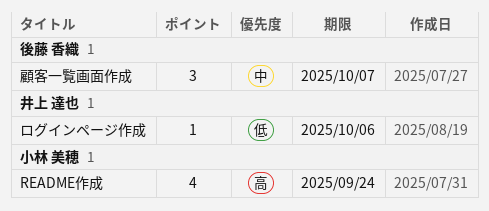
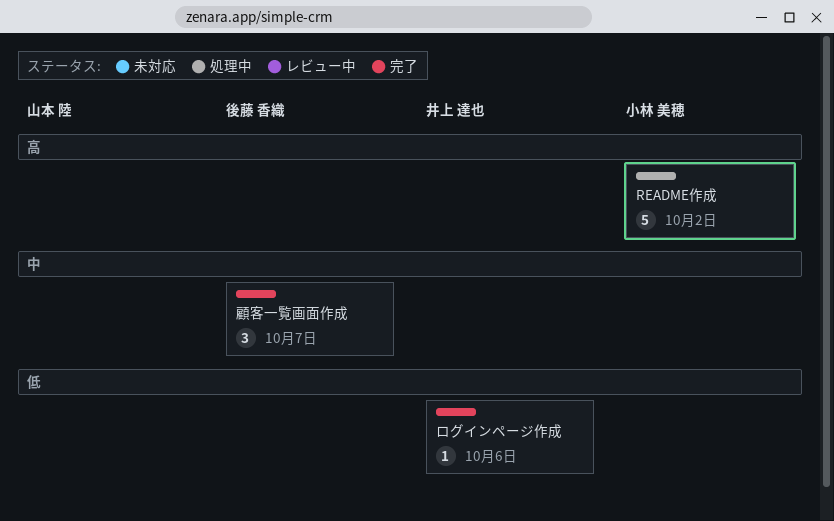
README作成, estimate: 4 -> 5
README作成, due: Sep 24 -> Oct 2

